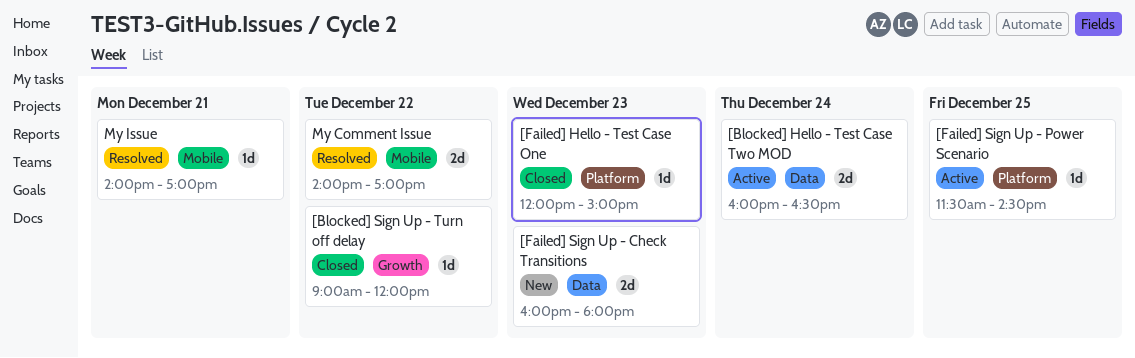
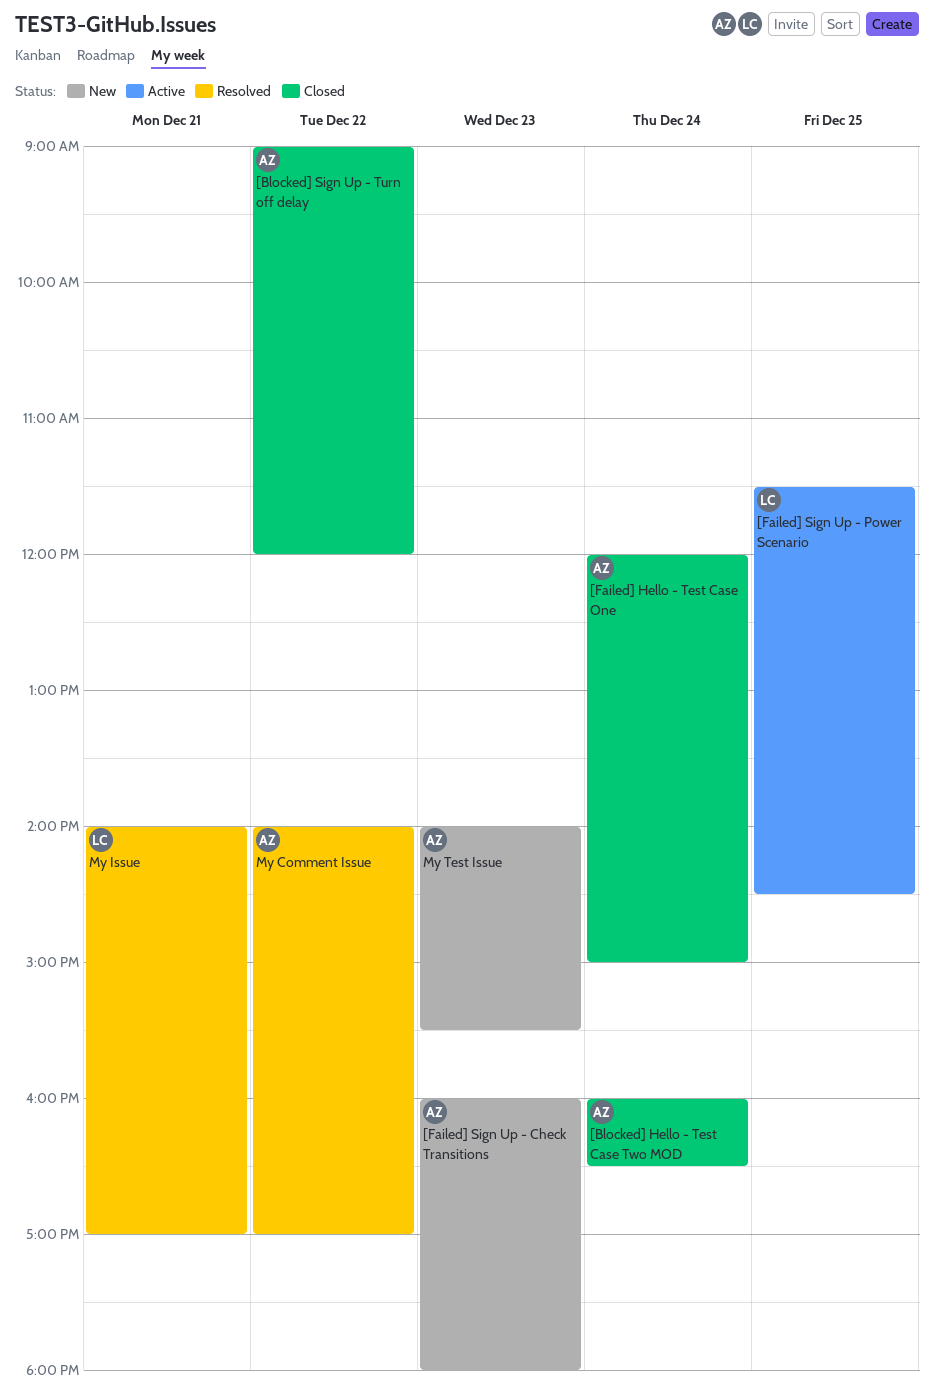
[Blocked] Hello - Test Case Two MOD, status: Active -> Closed
[Failed] Hello - Test Case One, day: Dec 23 -> Dec 24
My Test Issue: none -> present

